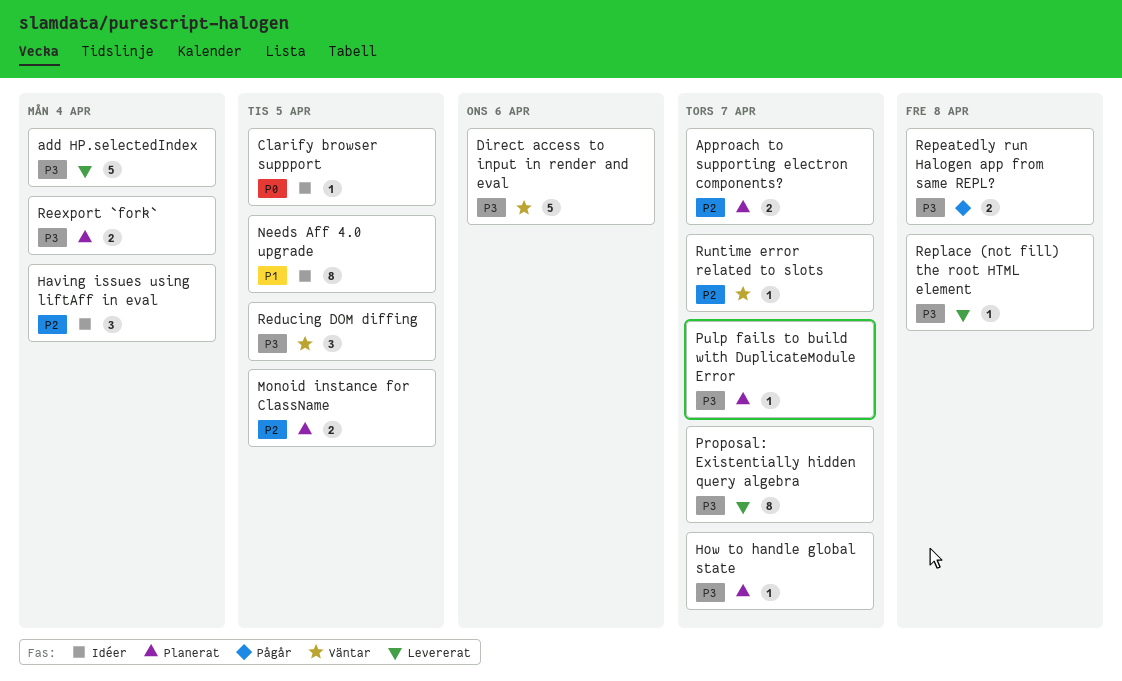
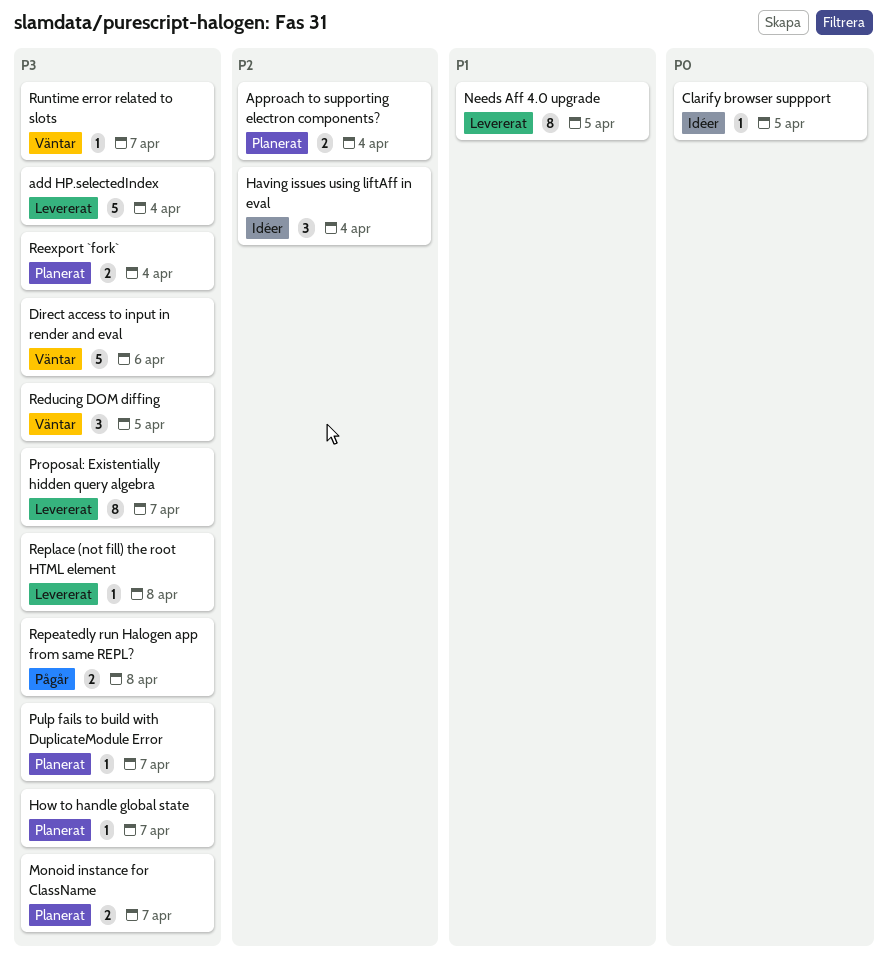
Approach to supporting electron components?, due: Apr 7 -> Apr 4
Monoid instance for ClassName, priority: P2 -> P3
Monoid instance for ClassName, due: Apr 5 -> Apr 7
Needs Aff 4.0 upgrade, status: Idéer -> Levererat
Runtime error related to slots, priority: P2 -> P3

